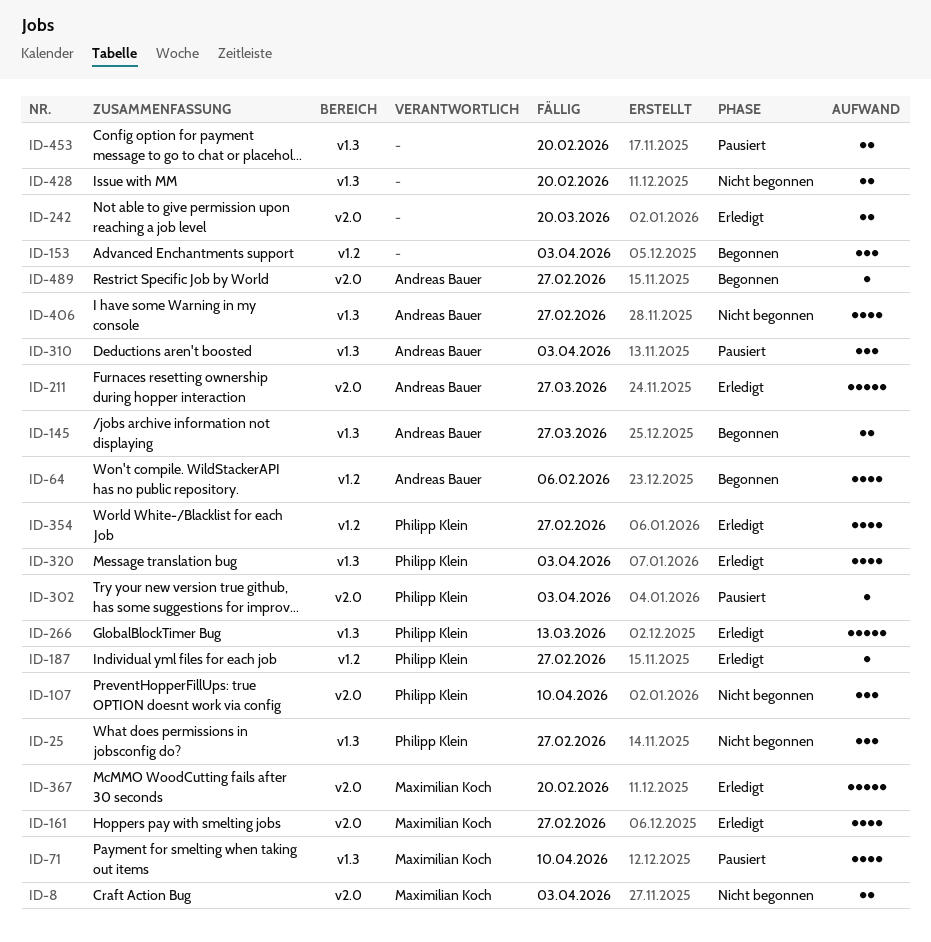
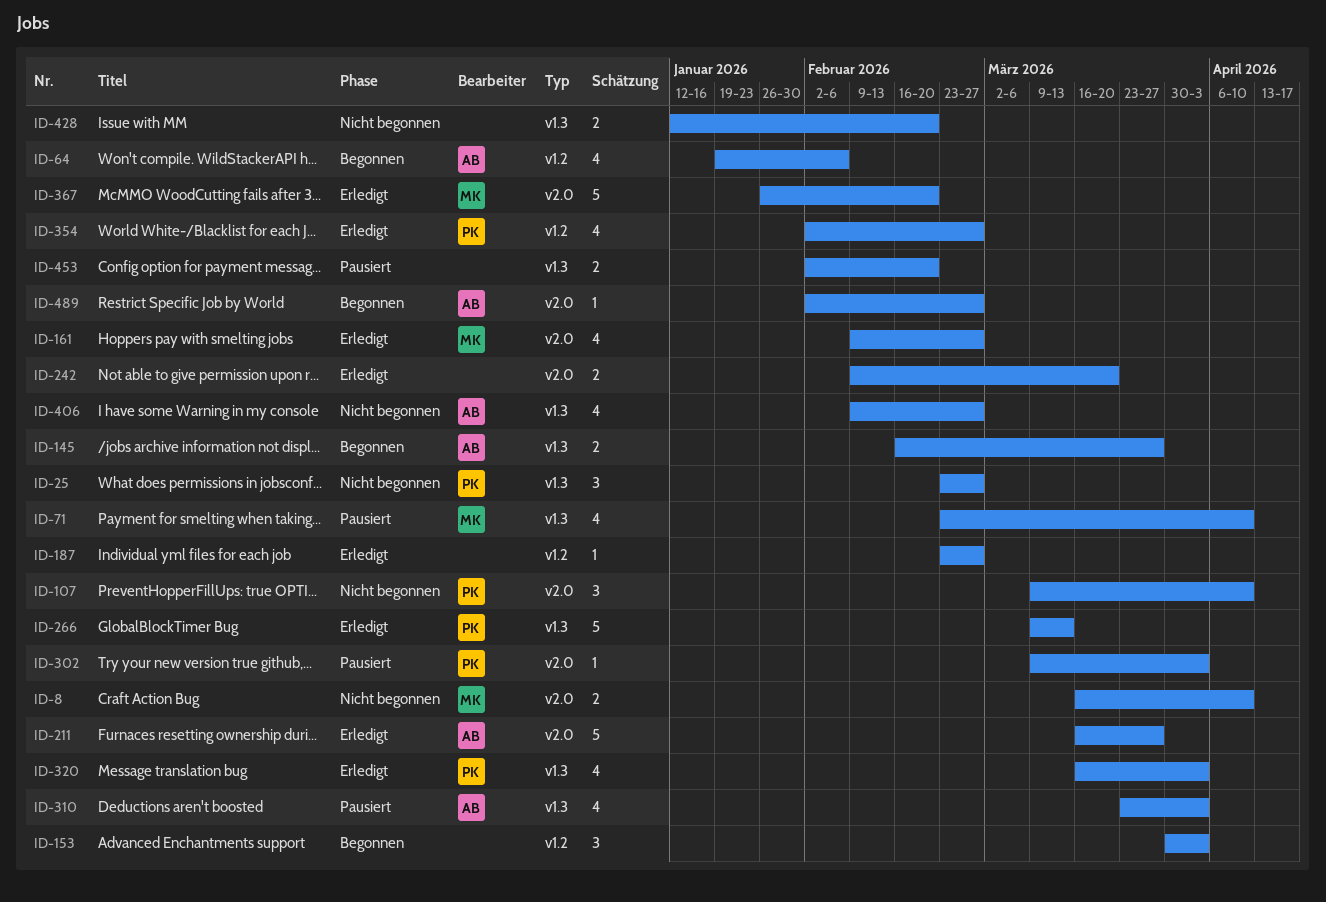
ID-8, due: Apr 3 -> Apr 10
ID-187, owner: Philipp Klein -> none
ID-310, estimate: 3 -> 4

